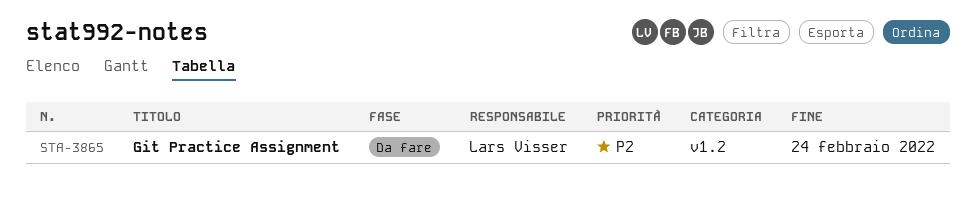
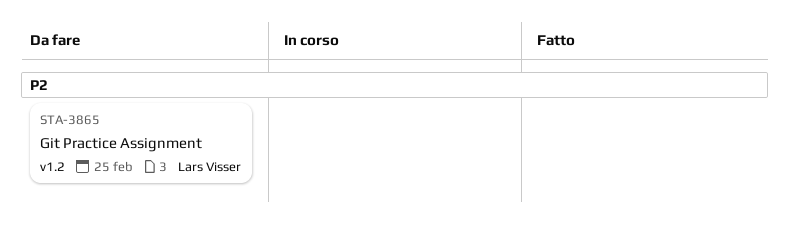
STA-3865, due: Feb 24 -> Feb 25

